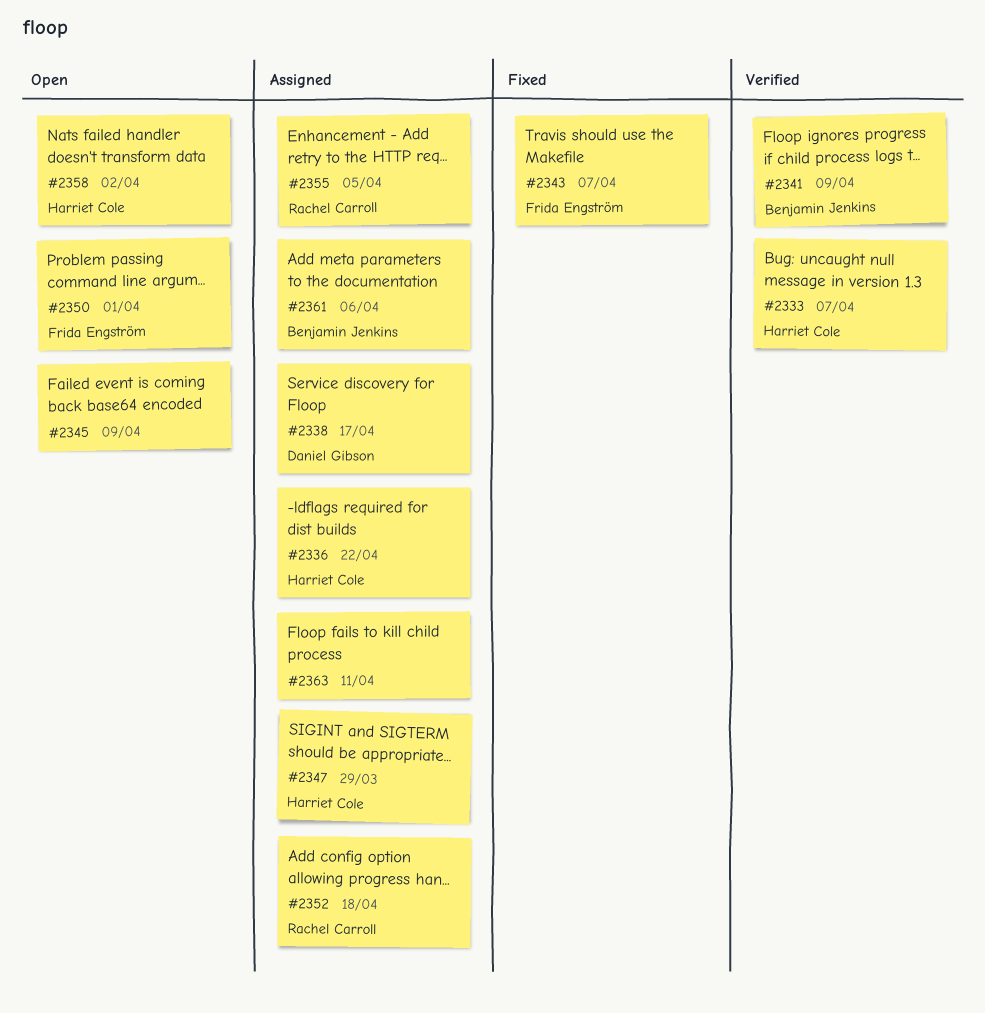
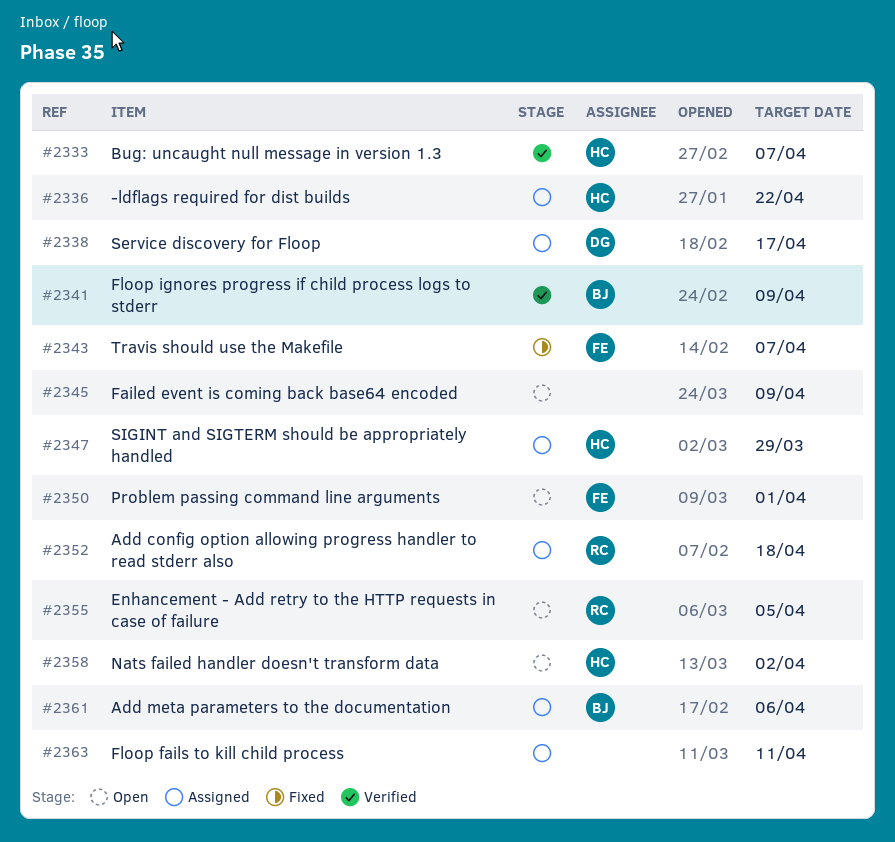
#2355, status: Assigned -> Open

